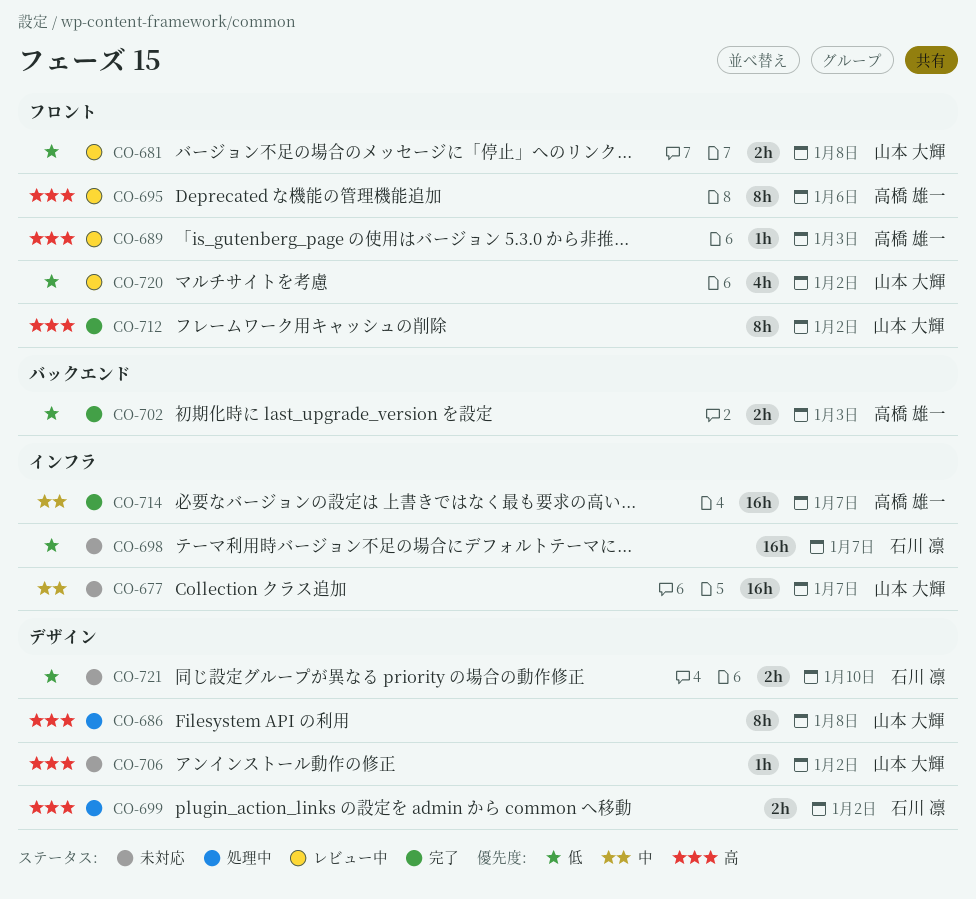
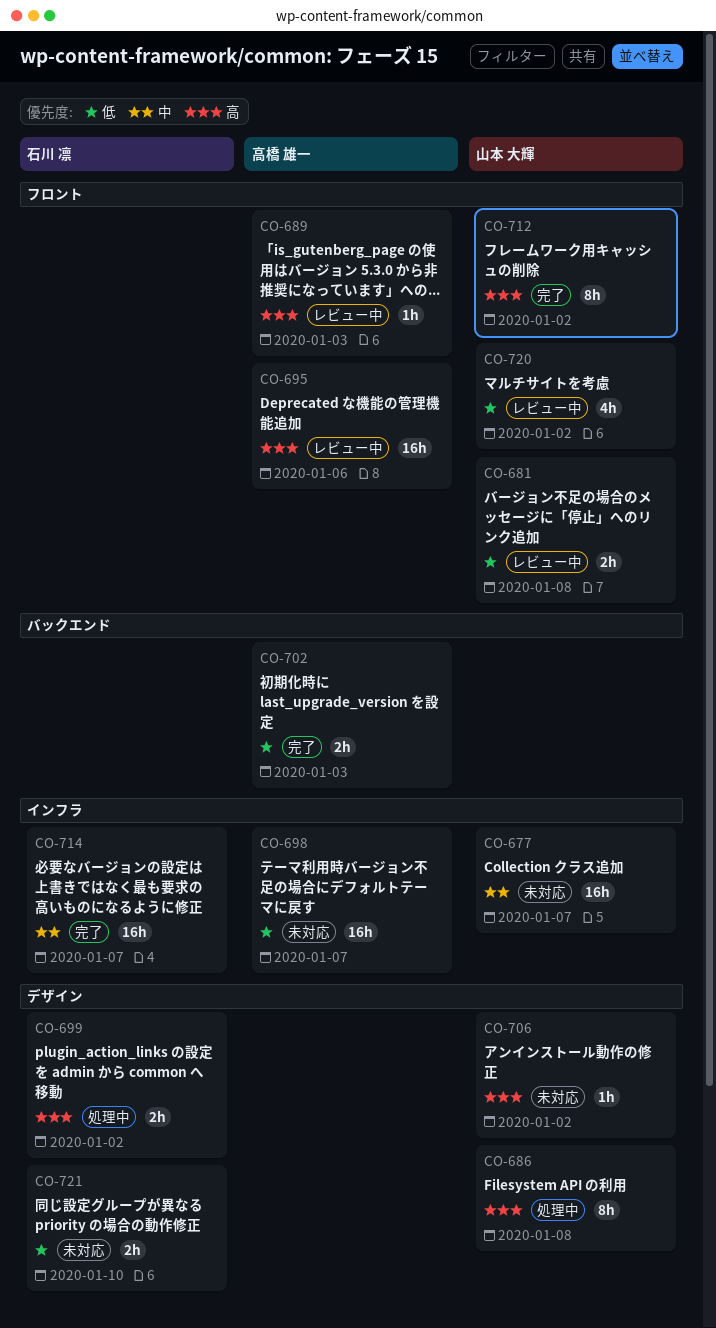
CO-695, estimate: 8h -> 16h
CO-698, owner: 石川 凛 -> 高橋 雄一
CO-714, owner: 高橋 雄一 -> 石川 凛

